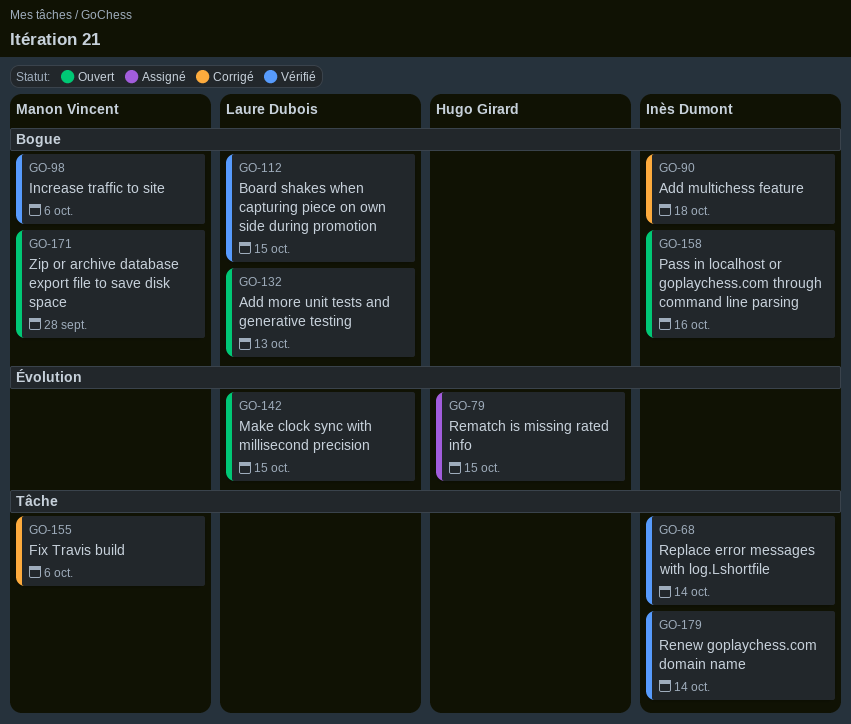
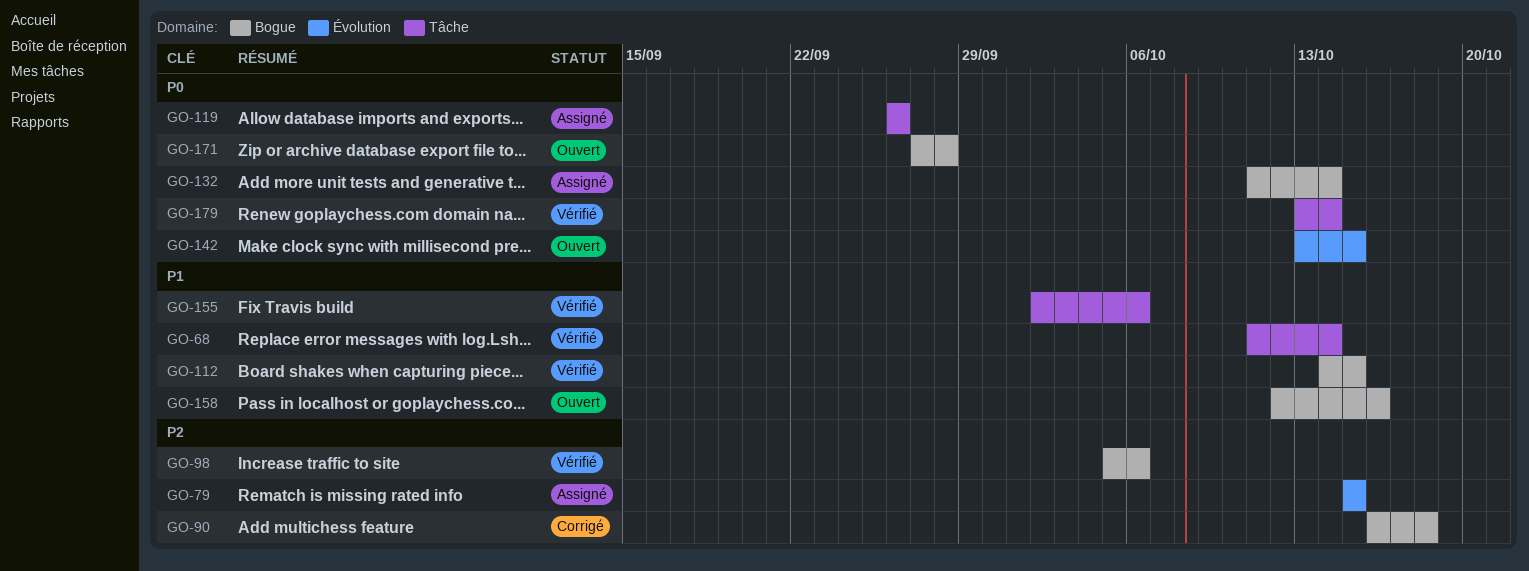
GO-119: none -> present
GO-132, status: Ouvert -> Assigné
GO-132, due: Oct 13 -> Oct 14
GO-155, status: Corrigé -> Vérifié

